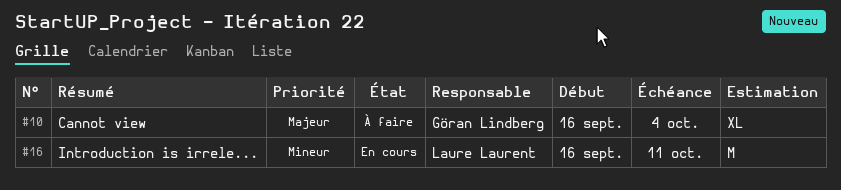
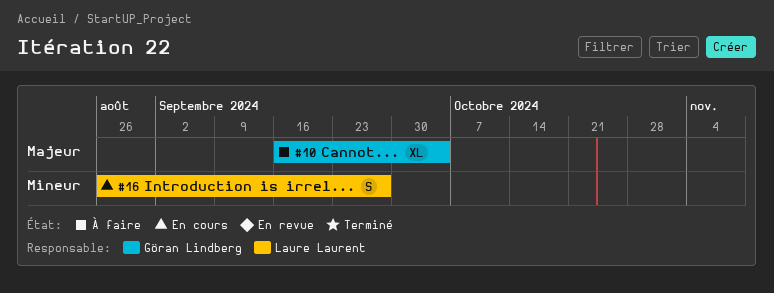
#16, estimate: M -> S
#16, start: Sep 16 -> Aug 26
#16, due: Oct 11 -> Sep 27

